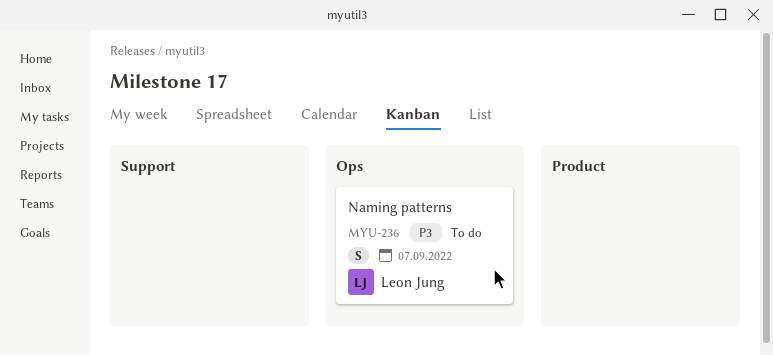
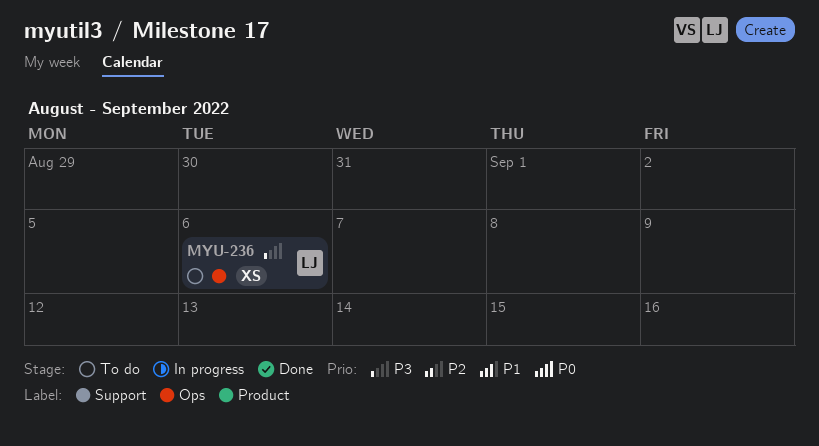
MYU-236, estimate: S -> XS
MYU-236, due: Sep 7 -> Sep 6

